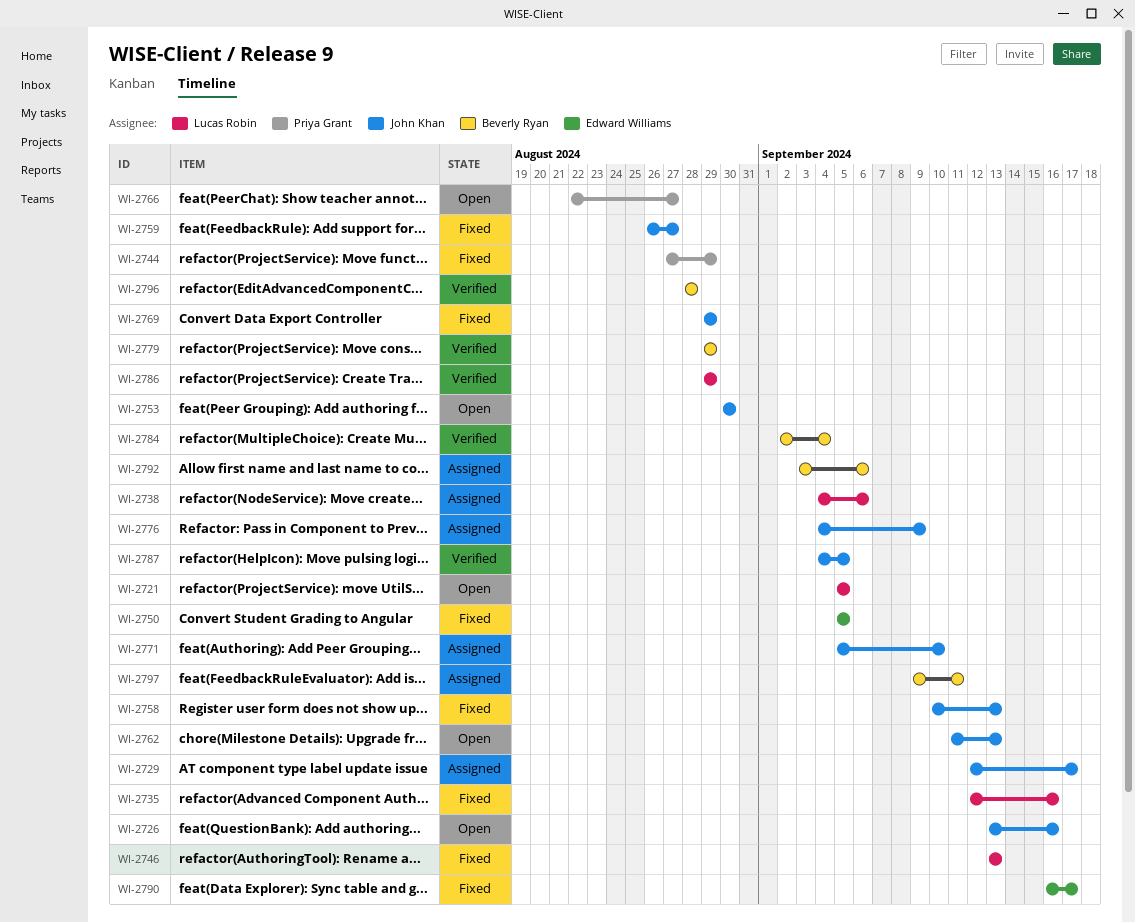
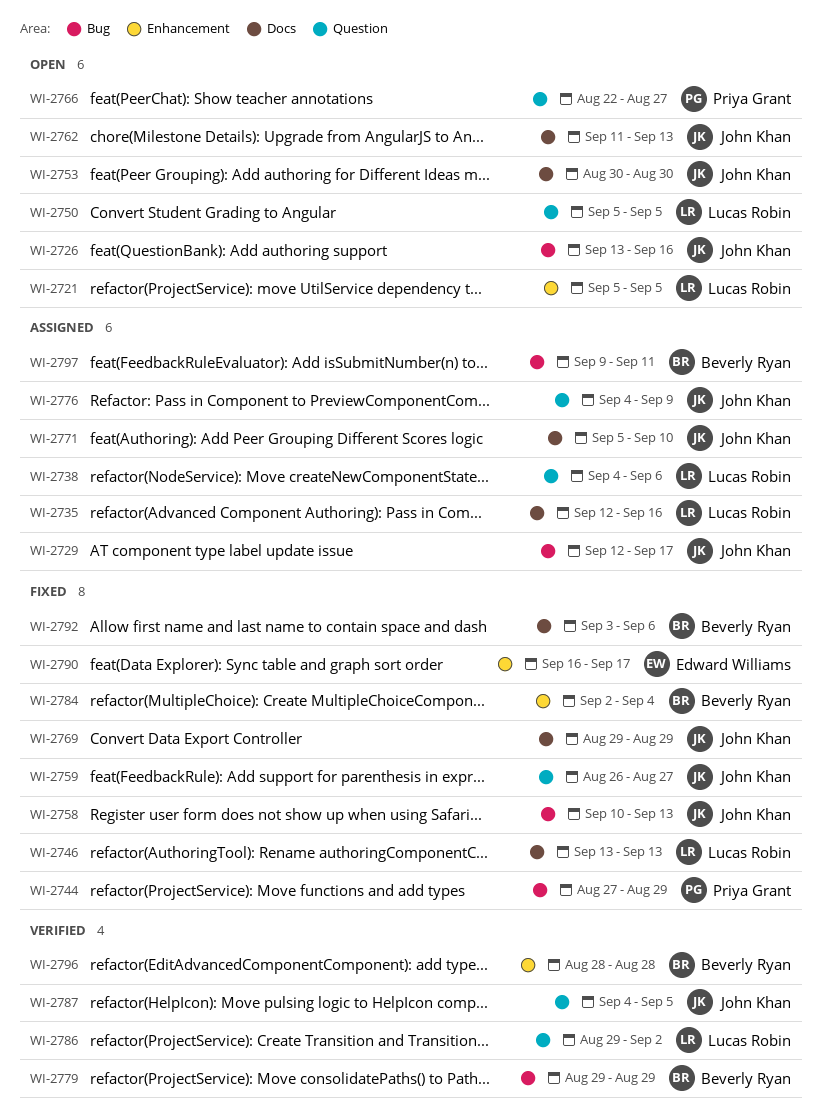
WI-2735, status: Fixed -> Assigned
WI-2750, status: Fixed -> Open
WI-2750, owner: Edward Williams -> Lucas Robin
WI-2784, status: Verified -> Fixed
WI-2786, due: Aug 29 -> Sep 2
WI-2792, status: Assigned -> Fixed

